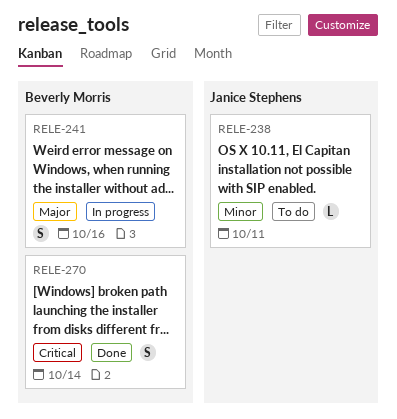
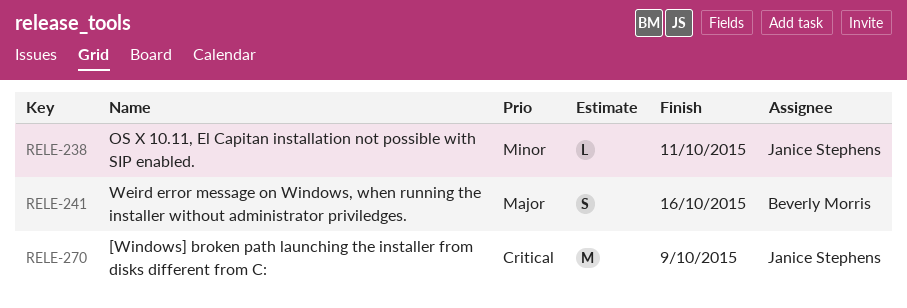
RELE-270, owner: Beverly Morris -> Janice Stephens
RELE-270, estimate: S -> M
RELE-270, due: Oct 14 -> Oct 9

